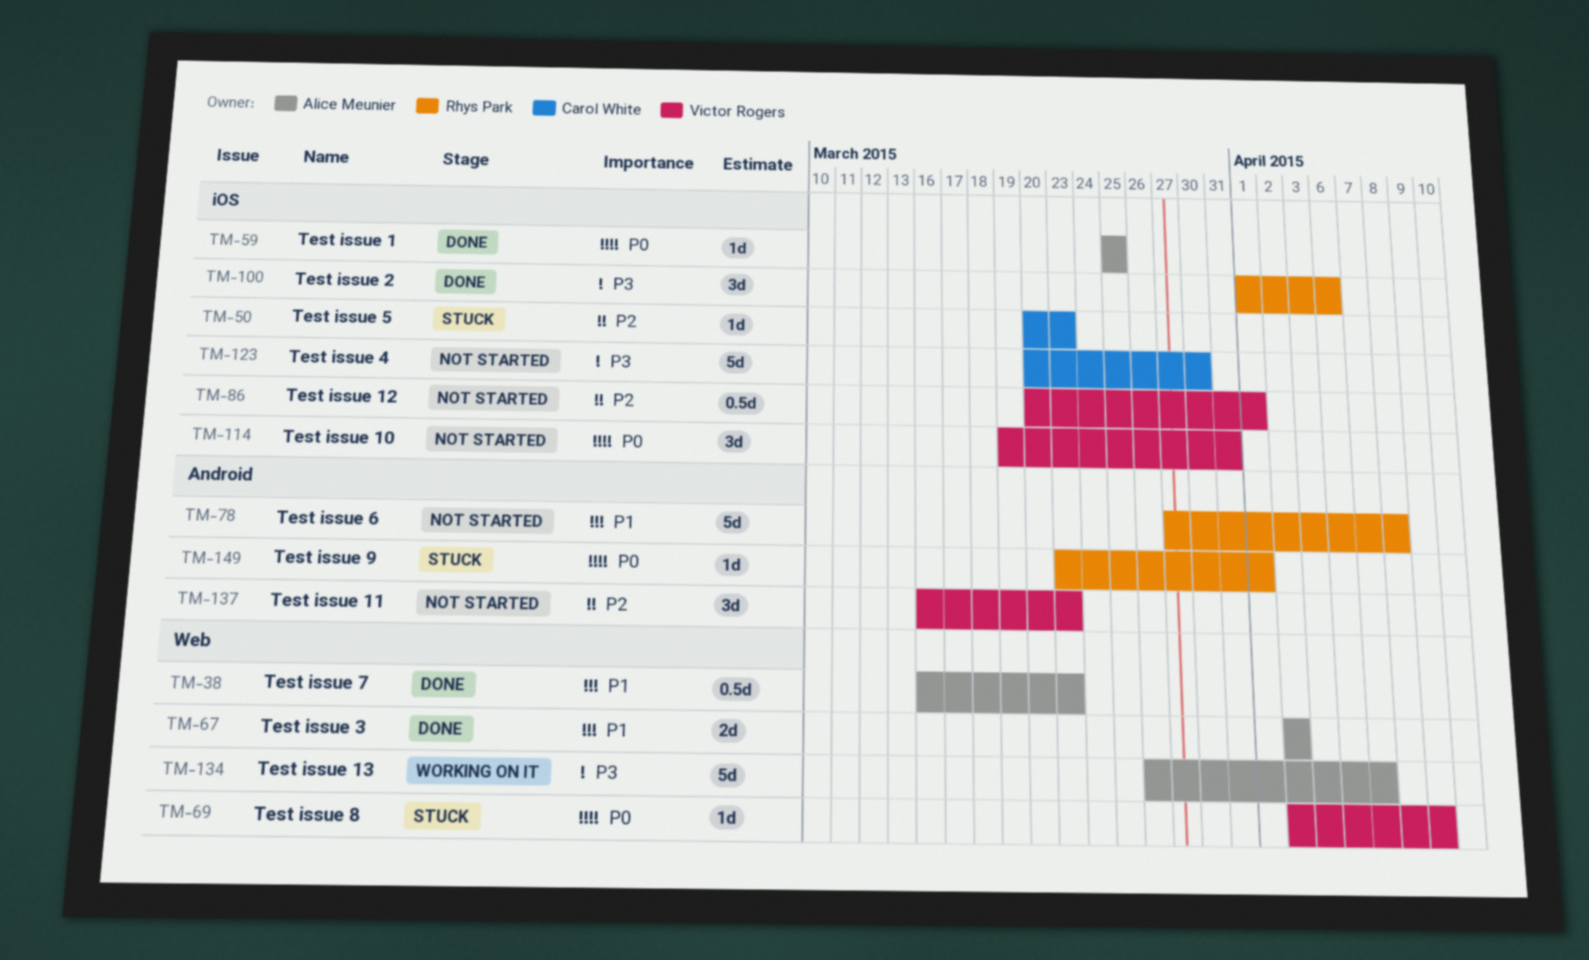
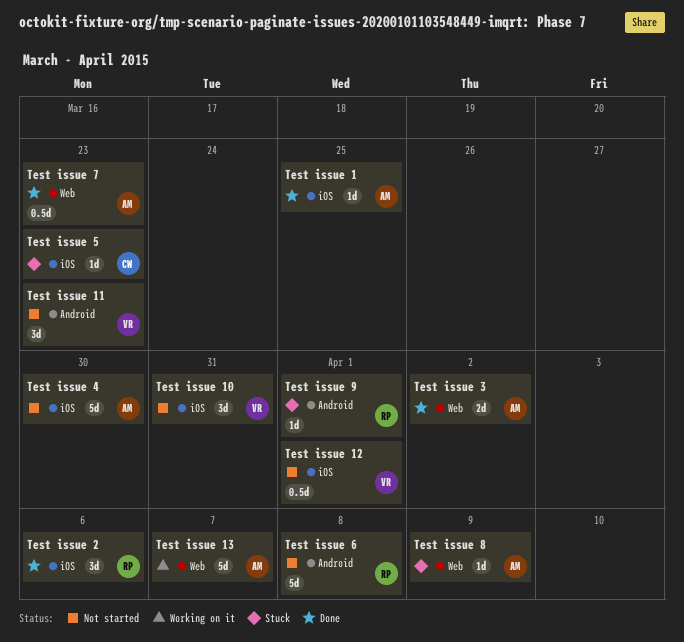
Test issue 4, owner: Carol White -> Alice Meunier
Test issue 8, owner: Victor Rogers -> Alice Meunier

